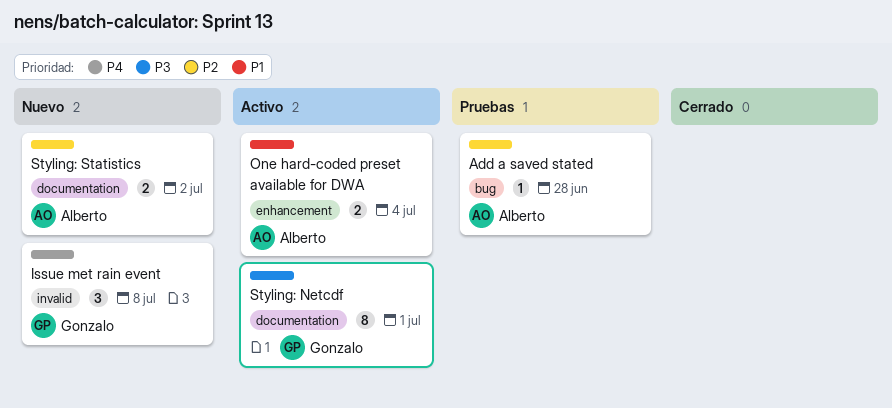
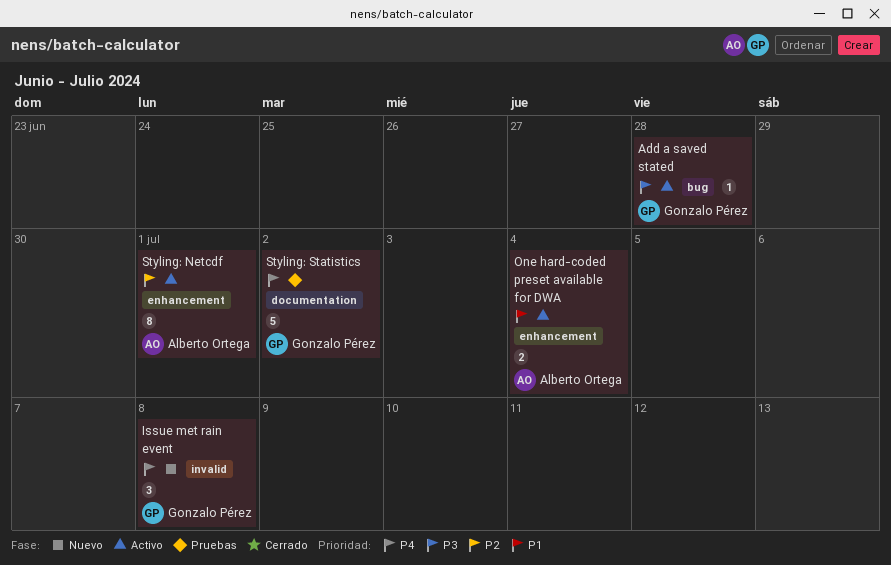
Add a saved stated, status: Pruebas -> Activo
Add a saved stated, owner: Alberto Ortega -> Gonzalo Pérez
Add a saved stated, priority: P2 -> P3
Styling: Netcdf, owner: Gonzalo Pérez -> Alberto Ortega
Styling: Netcdf, priority: P3 -> P2
Styling: Netcdf, label: documentation -> enhancement
Styling: Statistics, status: Nuevo -> Pruebas
Styling: Statistics, owner: Alberto Ortega -> Gonzalo Pérez
Styling: Statistics, priority: P2 -> P4
Styling: Statistics, estimate: 2 -> 5

